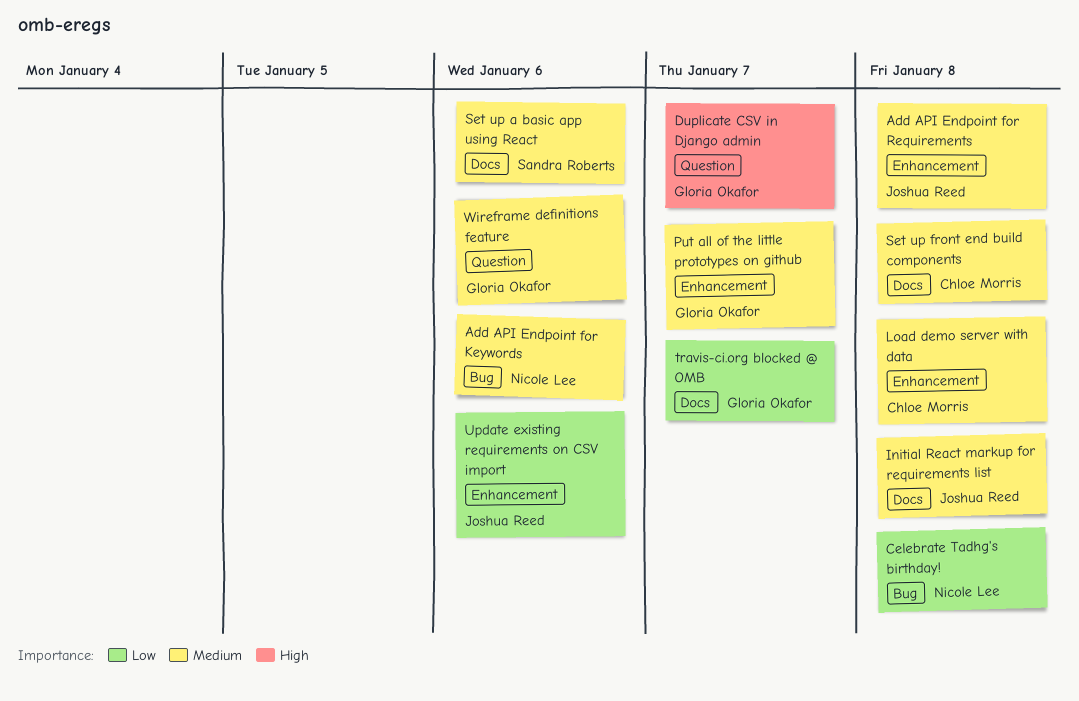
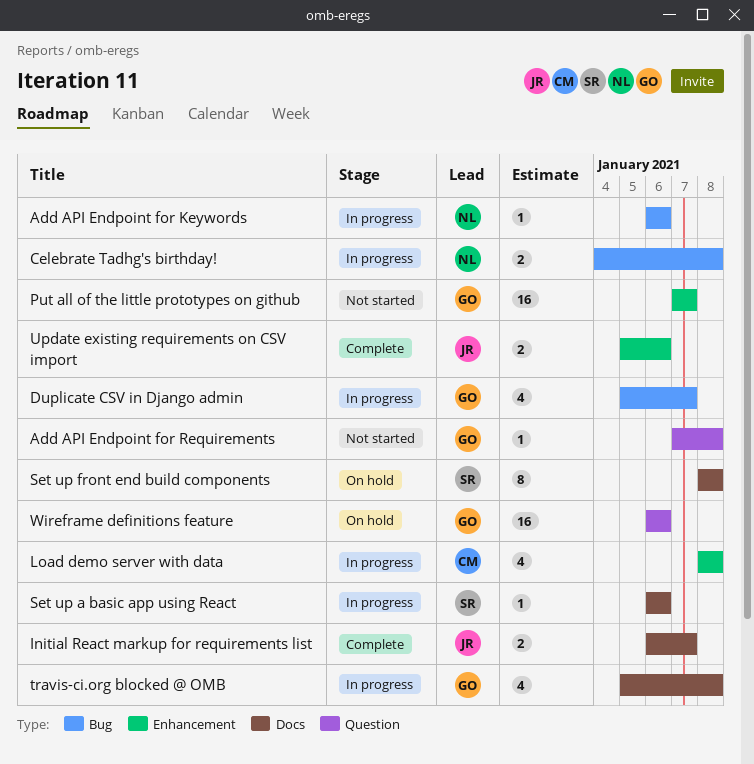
Add API Endpoint for Requirements, owner: Joshua Reed -> Gloria Okafor
Add API Endpoint for Requirements, label: Enhancement -> Question
Duplicate CSV in Django admin, label: Question -> Bug
Initial React markup for requirements list, due: Jan 8 -> Jan 7
Set up front end build components, owner: Chloe Morris -> Sandra Roberts
travis-ci.org blocked @ OMB, due: Jan 7 -> Jan 8

